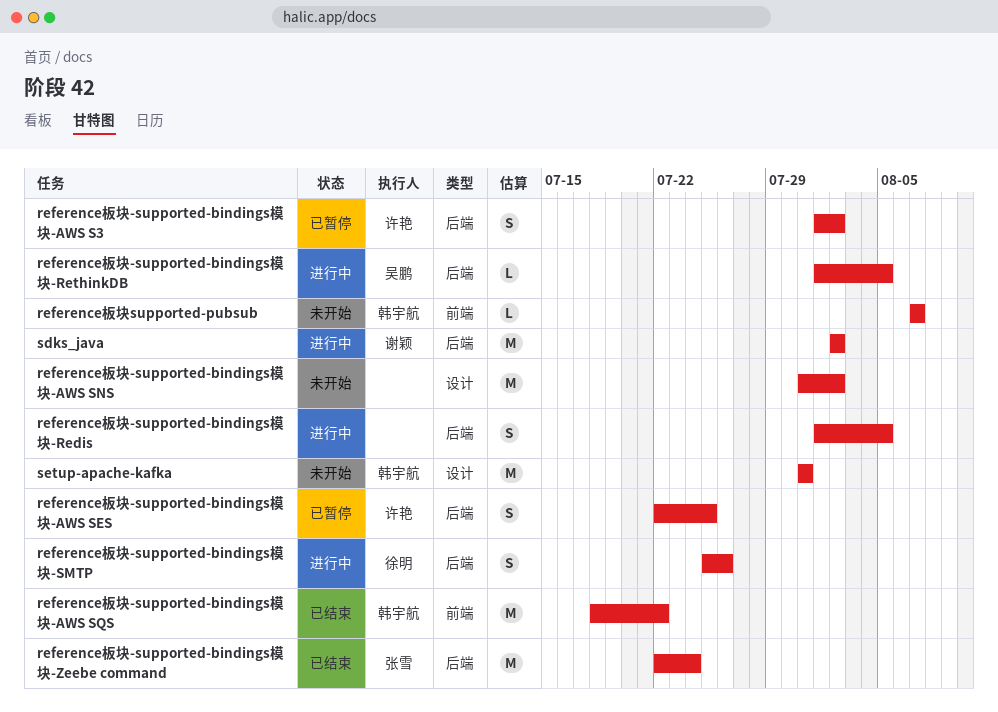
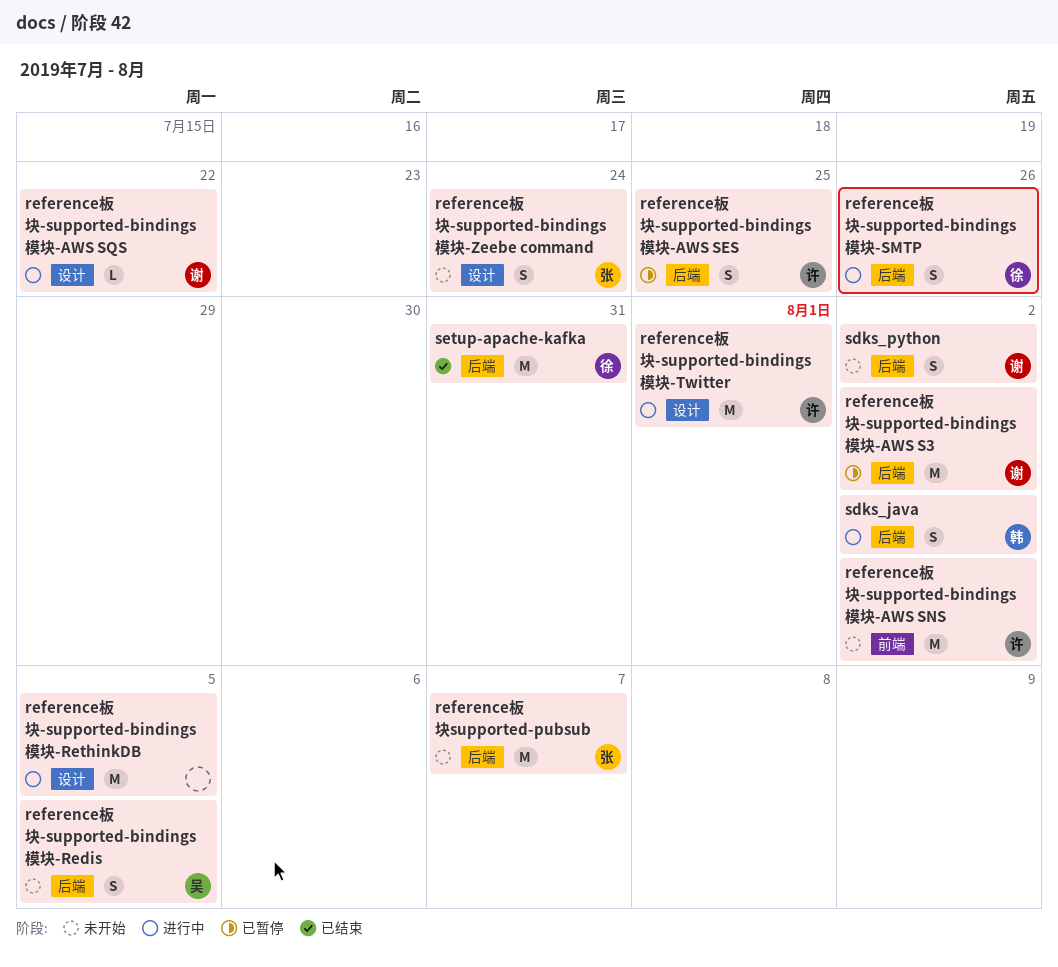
reference板块-supported-bindings模块-AWS S3, owner: 许艳 -> 谢颖
reference板块-supported-bindings模块-AWS S3, estimate: S -> M
reference板块-supported-bindings模块-AWS SNS, owner: none -> 许艳
reference板块-supported-bindings模块-AWS SNS, label: 设计 -> 前端
reference板块-supported-bindings模块-AWS SQS, status: 已结束 -> 进行中
reference板块-supported-bindings模块-AWS SQS, owner: 韩宇航 -> 谢颖
reference板块-supported-bindings模块-AWS SQS, label: 前端 -> 设计
reference板块-supported-bindings模块-AWS SQS, estimate: M -> L
reference板块-supported-bindings模块-Redis, status: 进行中 -> 未开始
reference板块-supported-bindings模块-Redis, owner: none -> 吴鹏
reference板块-supported-bindings模块-RethinkDB, owner: 吴鹏 -> none
reference板块-supported-bindings模块-RethinkDB, label: 后端 -> 设计
reference板块-supported-bindings模块-RethinkDB, estimate: L -> M
reference板块-supported-bindings模块-Twitter: none -> present
reference板块-supported-bindings模块-Zeebe command, status: 已结束 -> 未开始
reference板块-supported-bindings模块-Zeebe command, label: 后端 -> 设计
reference板块-supported-bindings模块-Zeebe command, estimate: M -> S
reference板块supported-pubsub, owner: 韩宇航 -> 张雪
reference板块supported-pubsub, label: 前端 -> 后端
reference板块supported-pubsub, estimate: L -> M
sdks_java, owner: 谢颖 -> 韩宇航
sdks_java, estimate: M -> S
sdks_python: none -> present
setup-apache-kafka, status: 未开始 -> 已结束
setup-apache-kafka, owner: 韩宇航 -> 徐明
setup-apache-kafka, label: 设计 -> 后端

